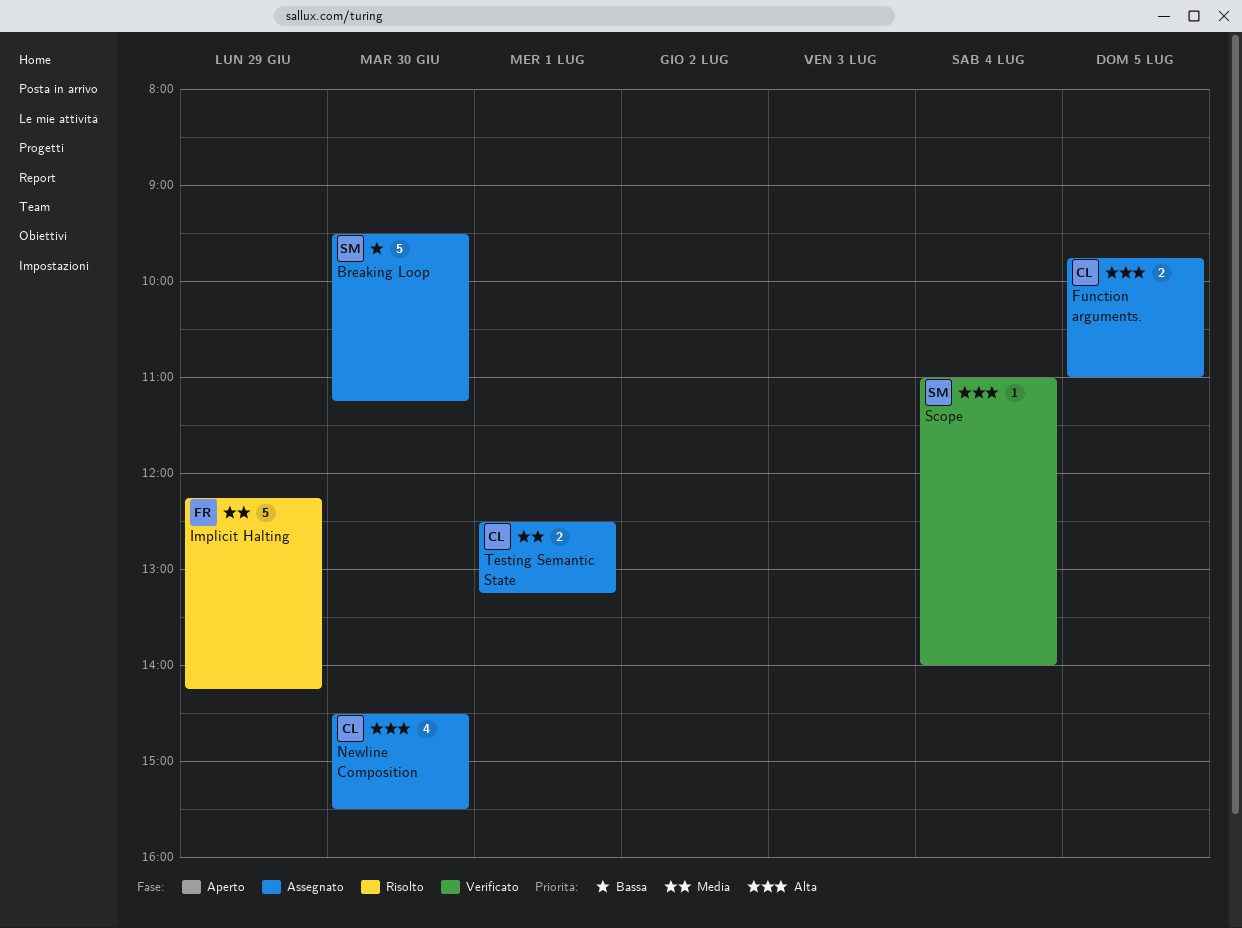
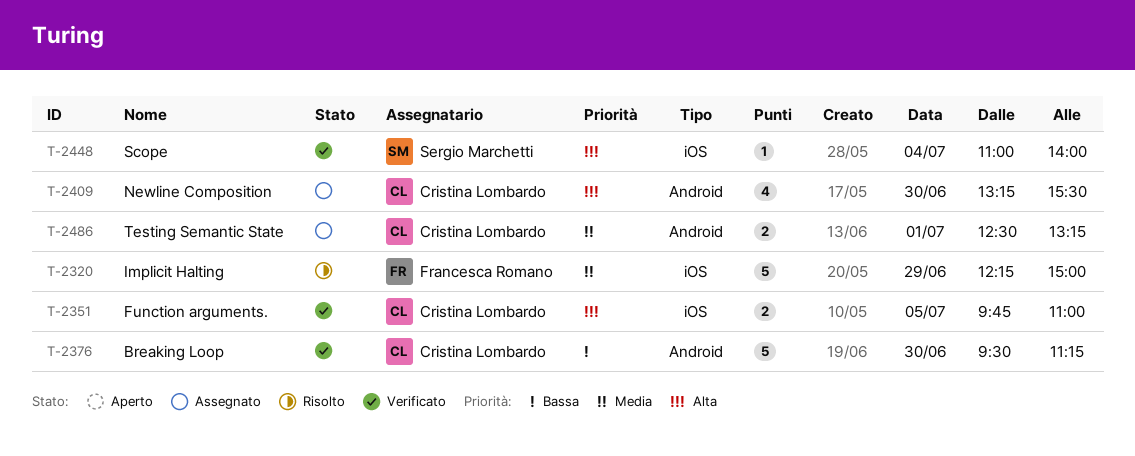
Breaking Loop, status: Assegnato -> Verificato
Breaking Loop, owner: Sergio Marchetti -> Cristina Lombardo
Function arguments., status: Assegnato -> Verificato
Implicit Halting, ends: 14:15 -> 15:00
Newline Composition, begins: 14:30 -> 13:15

